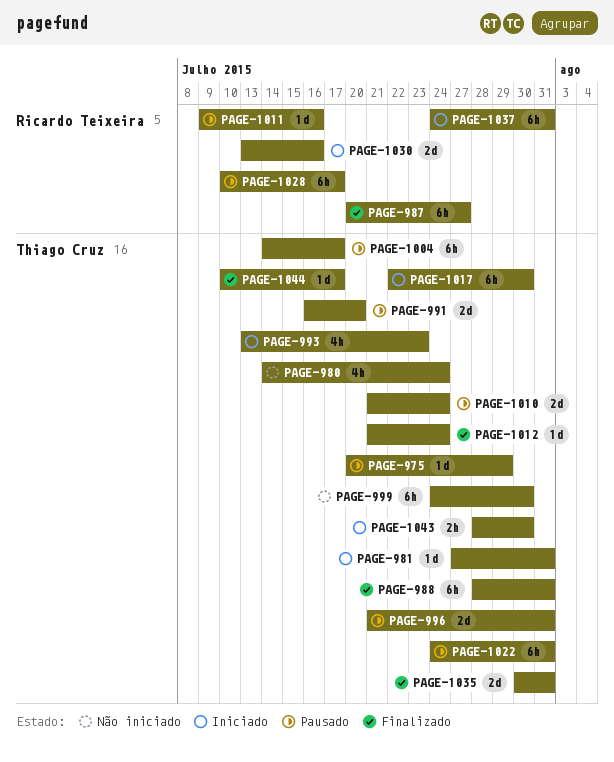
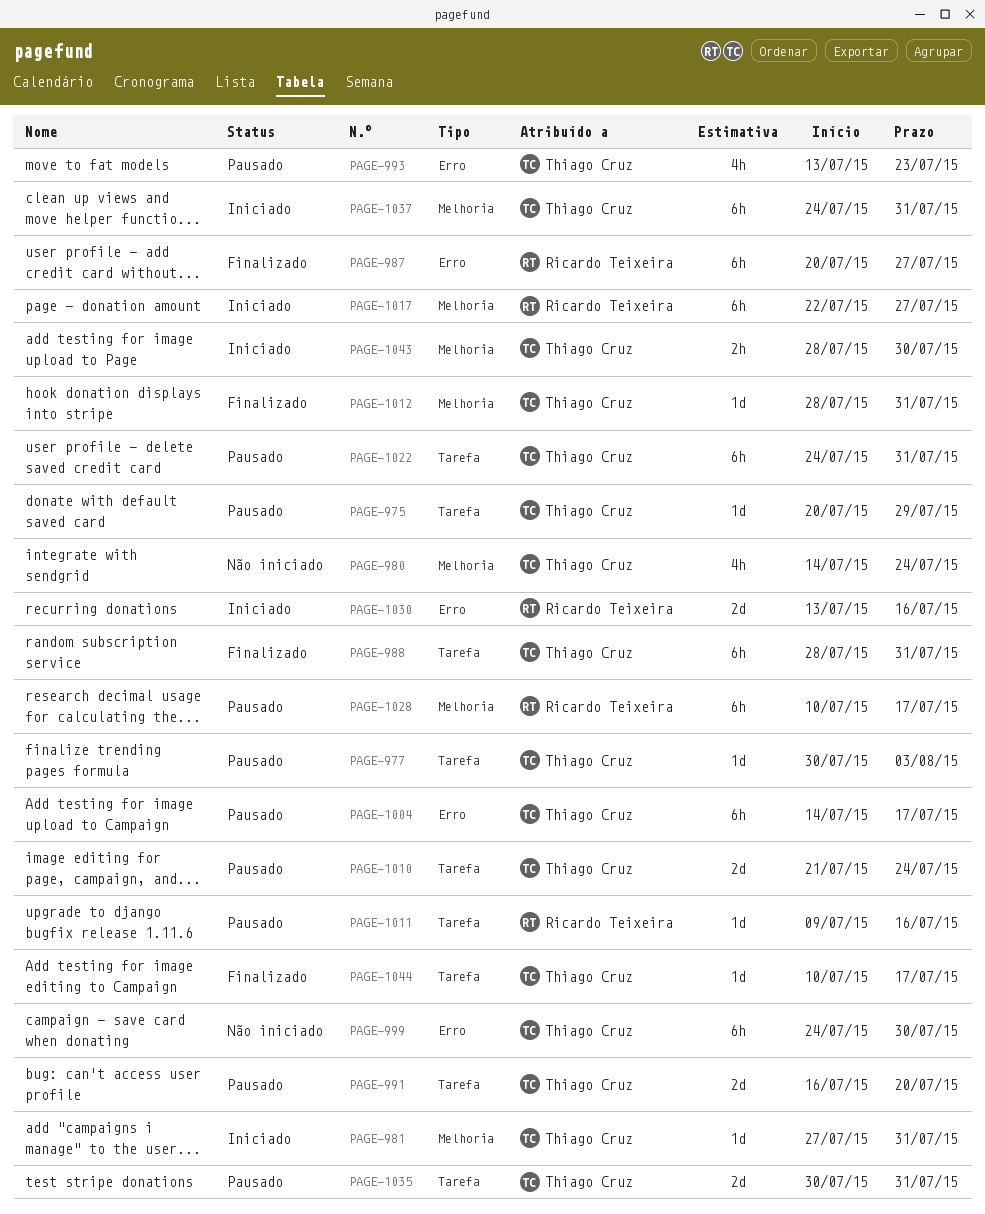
PAGE-977: none -> present
PAGE-993, status: Iniciado -> Pausado
PAGE-996: present -> none
PAGE-1012, start: Jul 21 -> Jul 28
PAGE-1012, due: Jul 24 -> Jul 31
PAGE-1017, owner: Thiago Cruz -> Ricardo Teixeira
PAGE-1017, due: Jul 30 -> Jul 27
PAGE-1035, status: Finalizado -> Pausado
PAGE-1037, owner: Ricardo Teixeira -> Thiago Cruz

